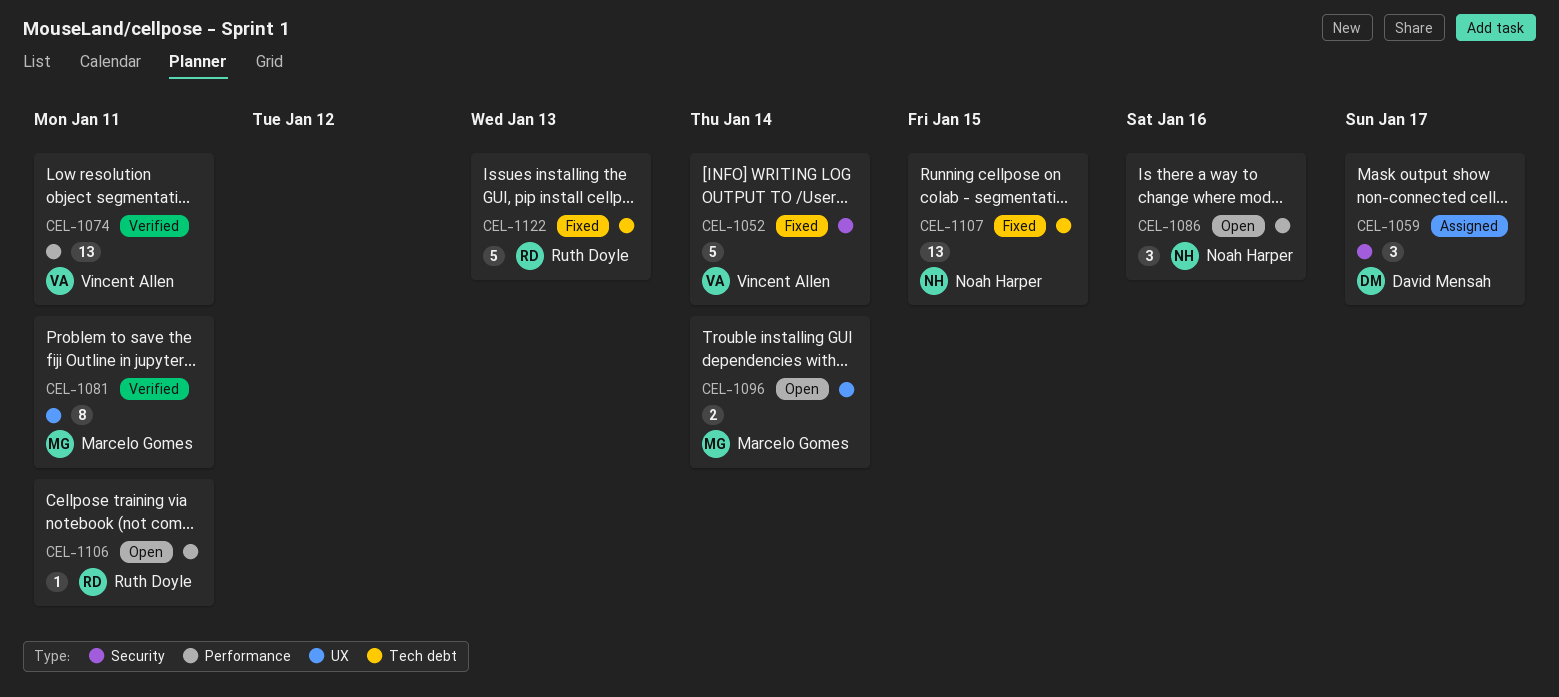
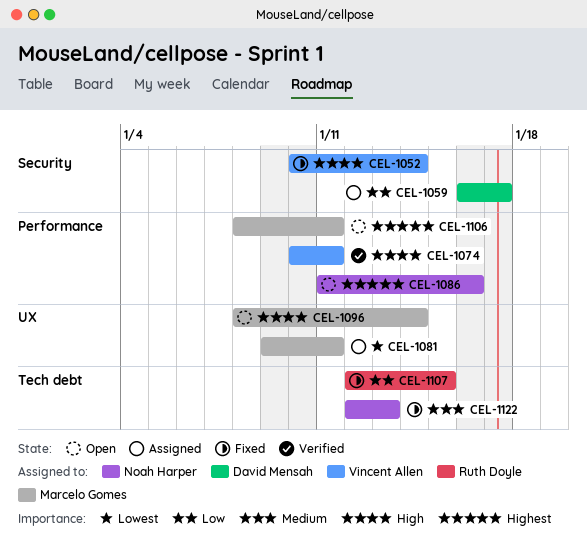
CEL-1081, status: Verified -> Assigned
CEL-1106, owner: Ruth Doyle -> Marcelo Gomes
CEL-1107, owner: Noah Harper -> Ruth Doyle
CEL-1122, owner: Ruth Doyle -> Noah Harper

